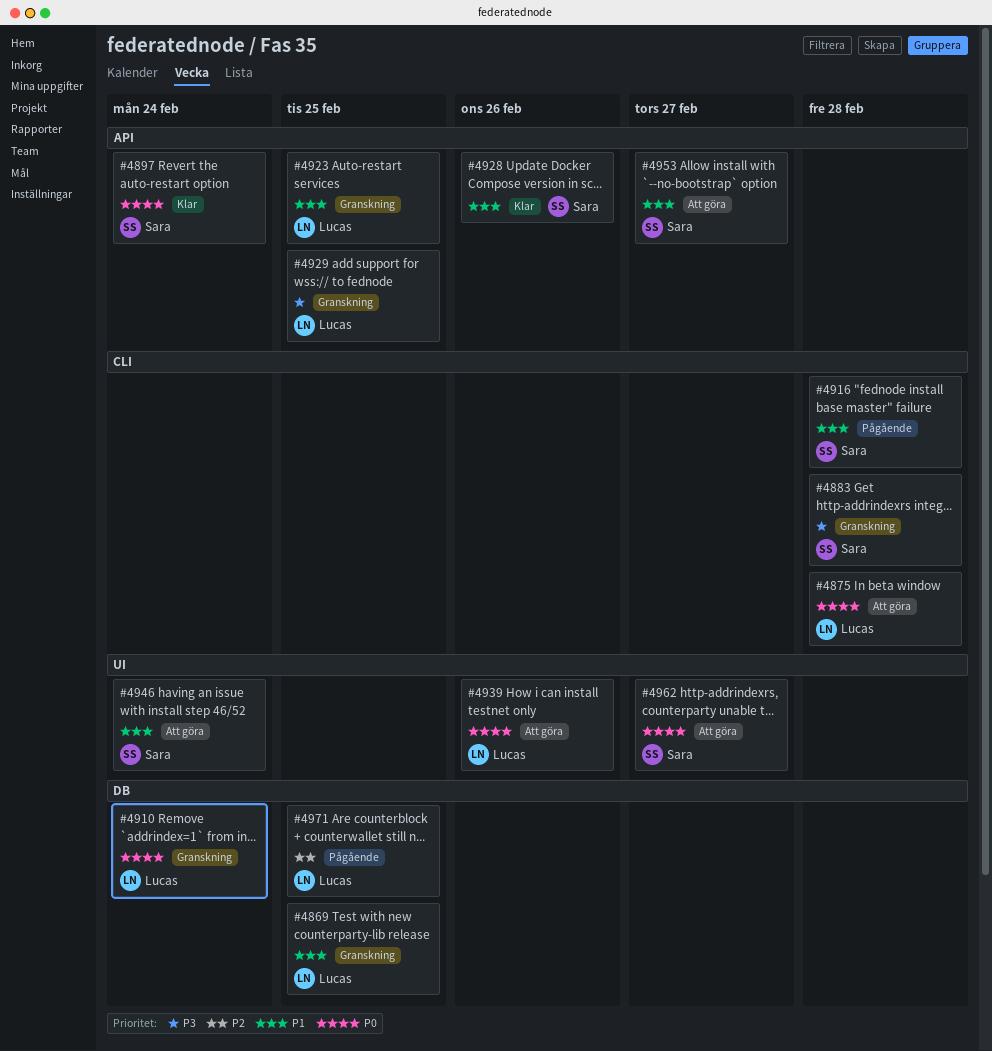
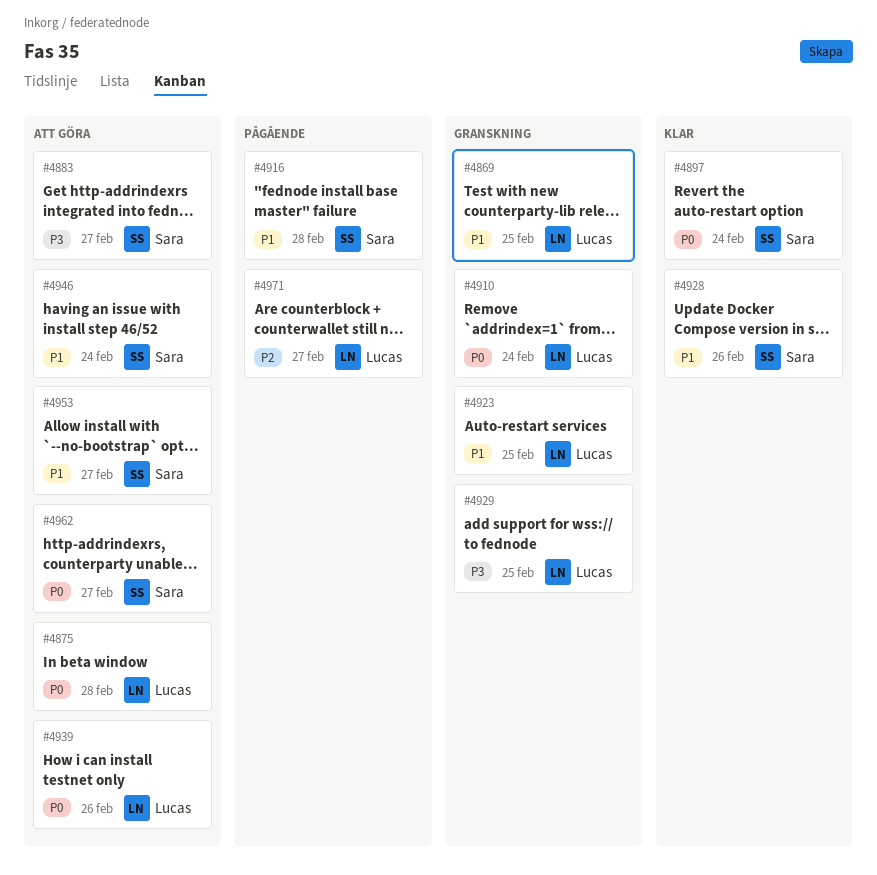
#4883, status: Granskning -> Att göra
#4883, due: Feb 28 -> Feb 27
#4971, due: Feb 25 -> Feb 27

